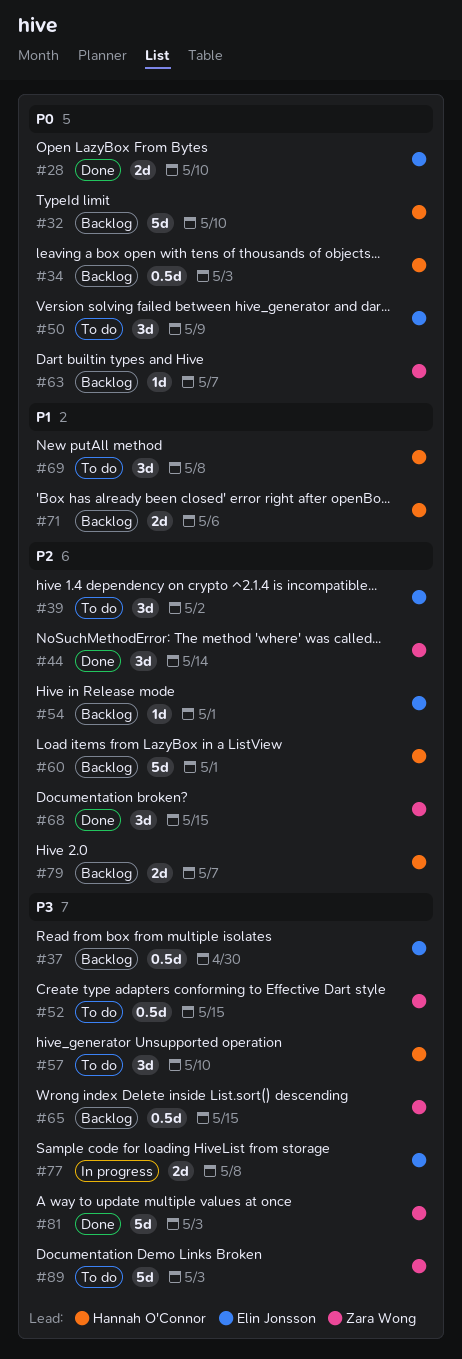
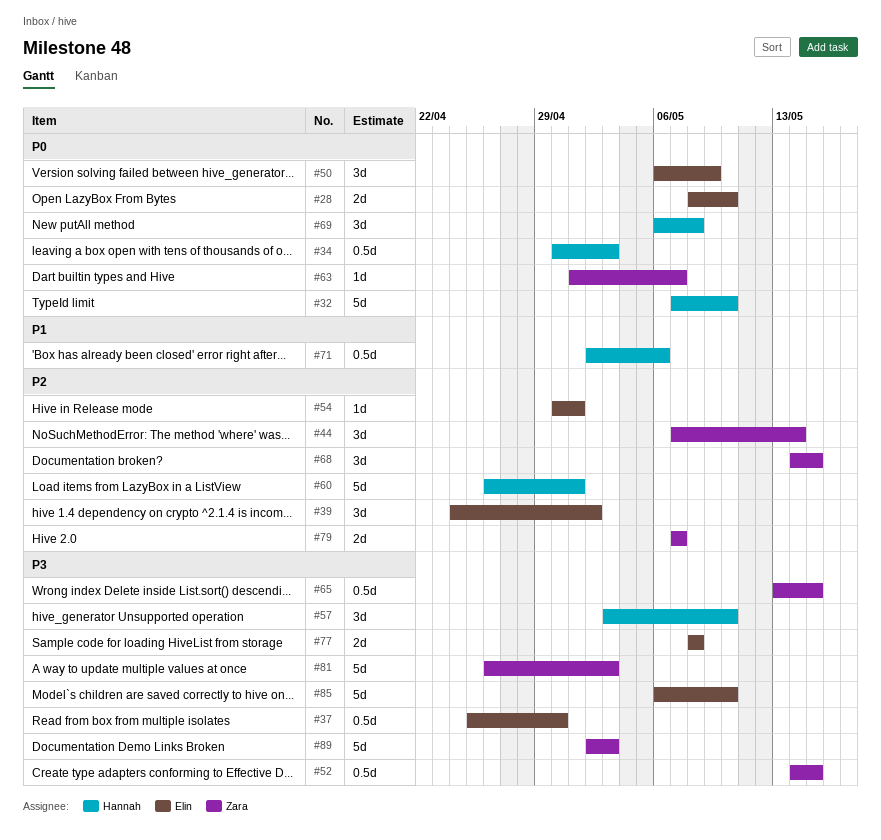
#69, priority: P1 -> P0
#71, estimate: 2d -> 0.5d
#79, owner: Hannah O'Connor -> Zara Wong
#85: none -> present

